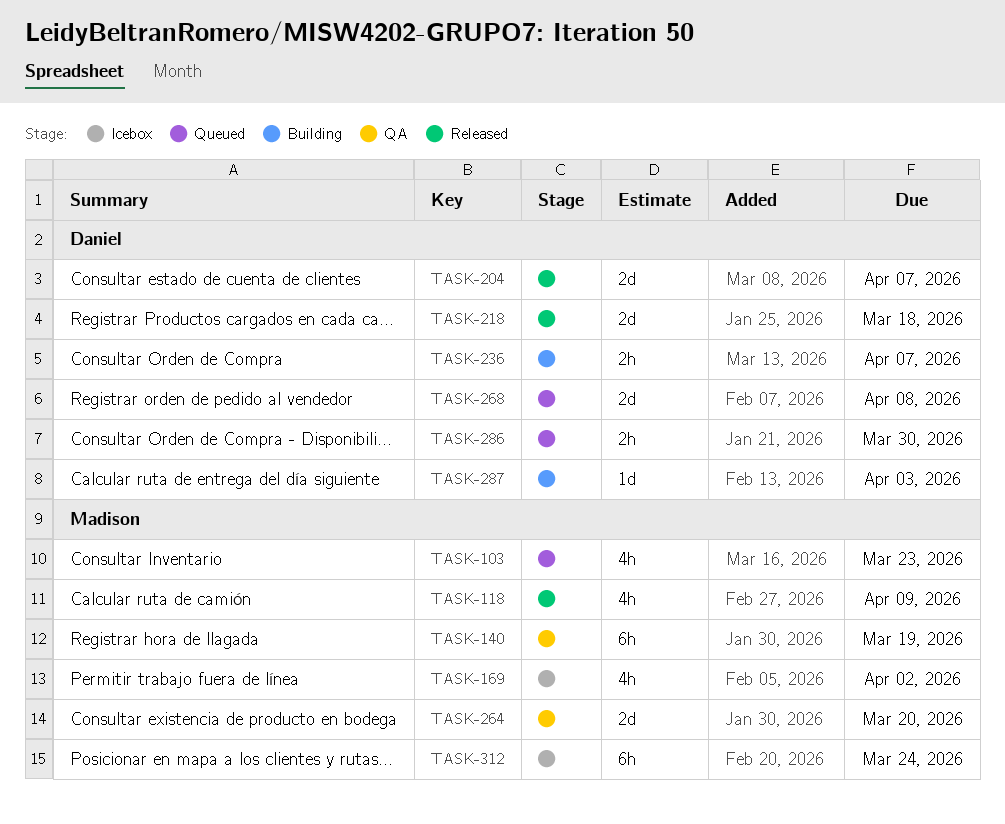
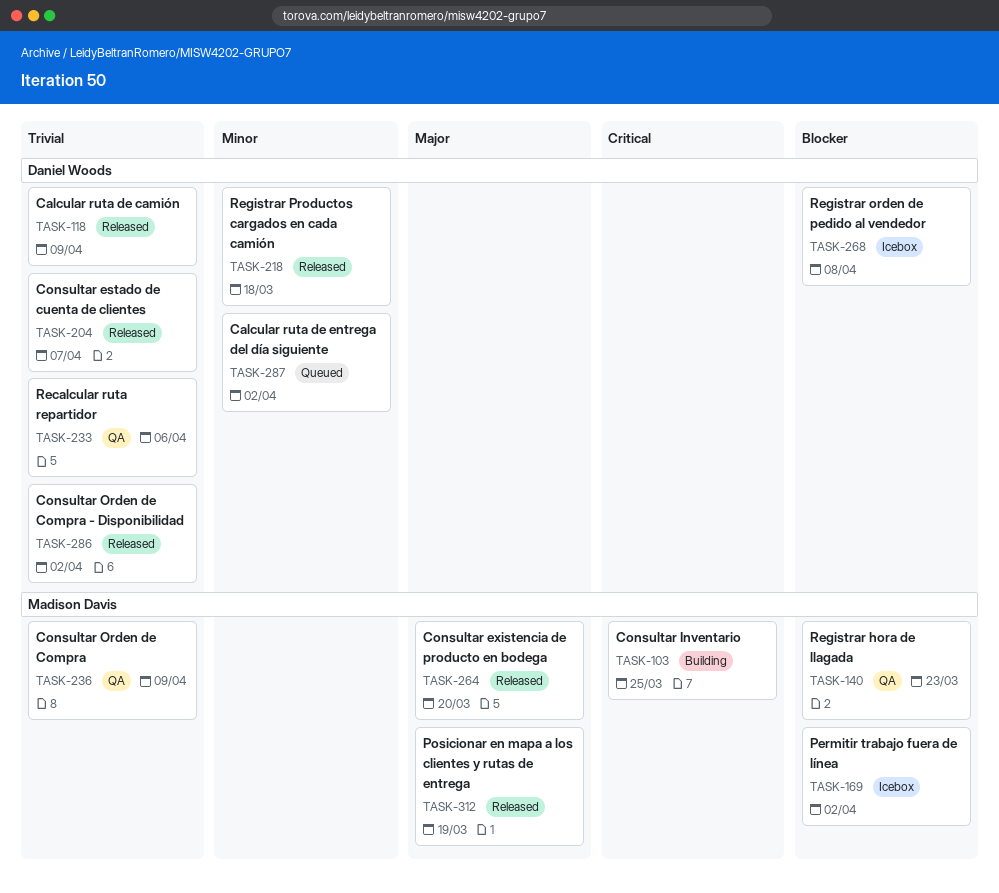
TASK-103, status: Queued -> Building
TASK-103, due: Mar 23 -> Mar 25
TASK-118, owner: Madison Davis -> Daniel Woods
TASK-140, due: Mar 19 -> Mar 23
TASK-233: none -> present
TASK-236, status: Building -> QA
TASK-236, owner: Daniel Woods -> Madison Davis
TASK-236, due: Apr 7 -> Apr 9
TASK-264, status: QA -> Released
TASK-268, status: Queued -> Icebox
TASK-286, status: Queued -> Released
TASK-286, due: Mar 30 -> Apr 2
TASK-287, status: Building -> Queued
TASK-287, due: Apr 3 -> Apr 2
TASK-312, status: Icebox -> Released
TASK-312, due: Mar 24 -> Mar 19

